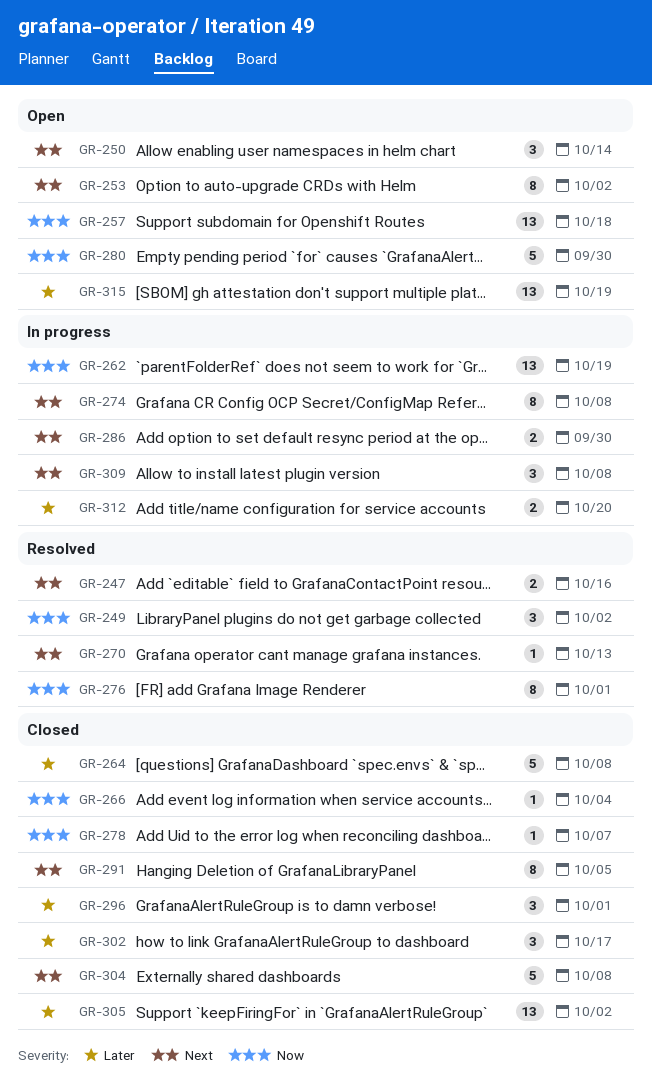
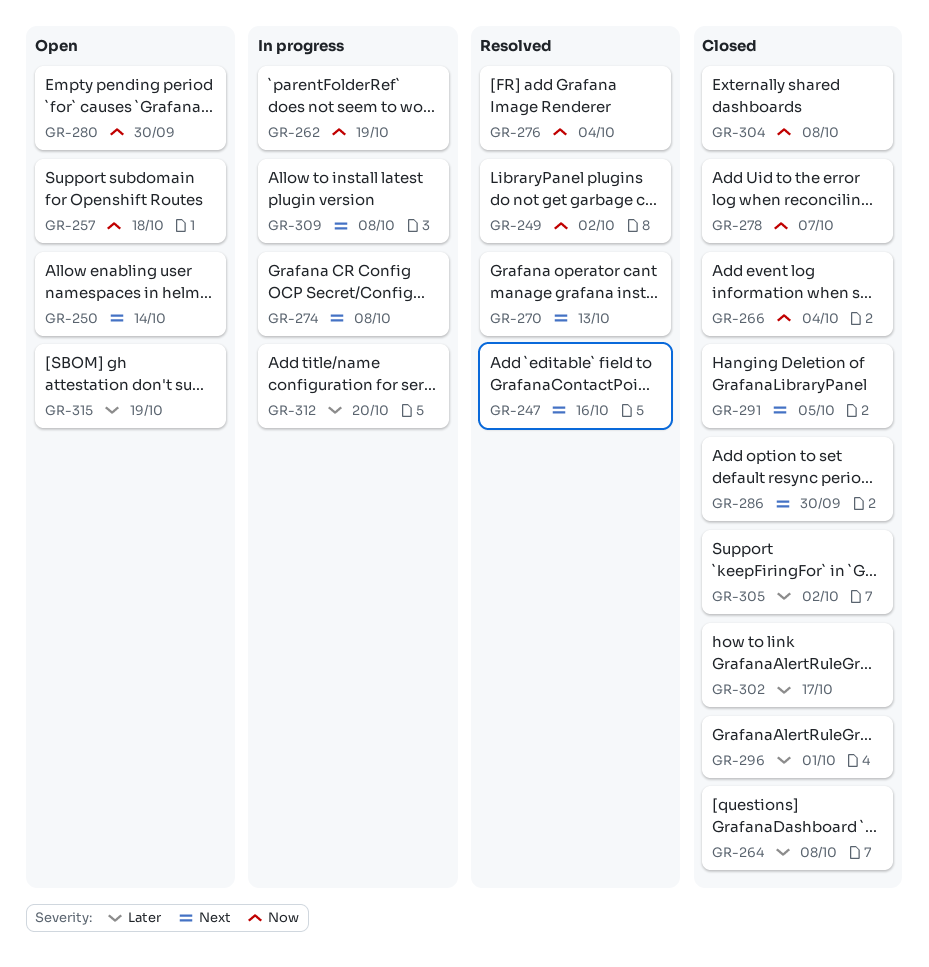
GR-253: present -> none
GR-276, due: Oct 1 -> Oct 4
GR-286, status: In progress -> Closed
GR-304, priority: Next -> Now

